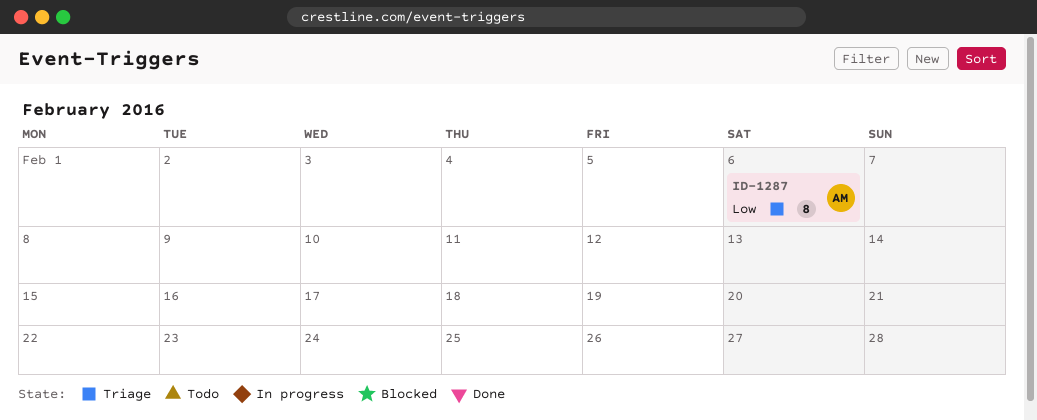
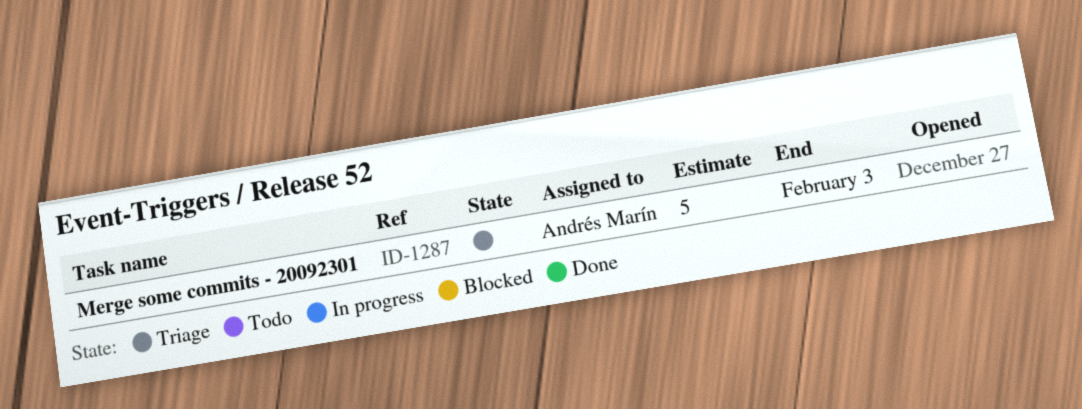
ID-1287, estimate: 8 -> 5
ID-1287, due: Feb 6 -> Feb 3

